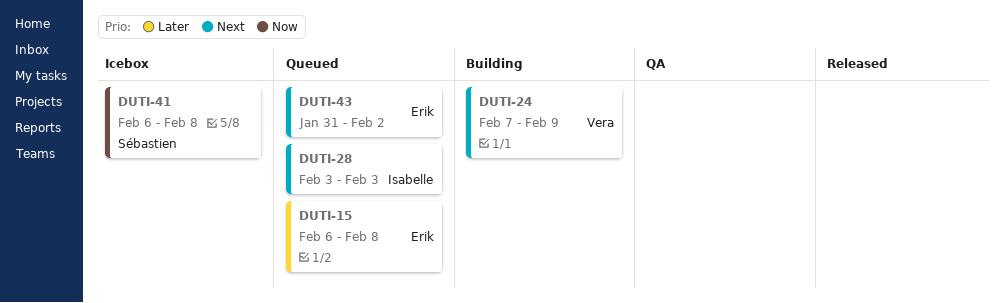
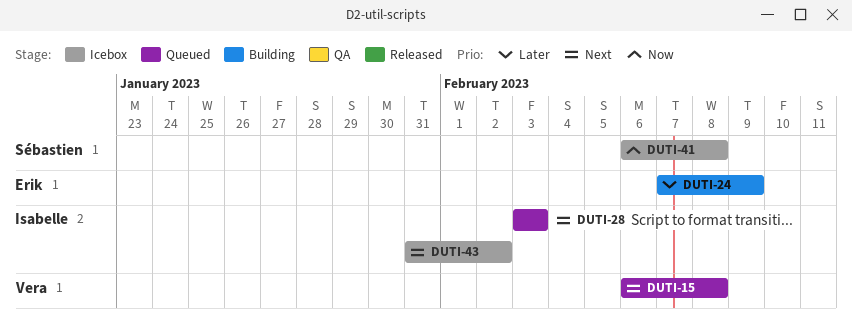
DUTI-15, owner: Erik -> Vera
DUTI-15, priority: Later -> Next
DUTI-24, owner: Vera -> Erik
DUTI-24, priority: Next -> Later
DUTI-43, status: Queued -> Icebox
DUTI-43, owner: Erik -> Isabelle

